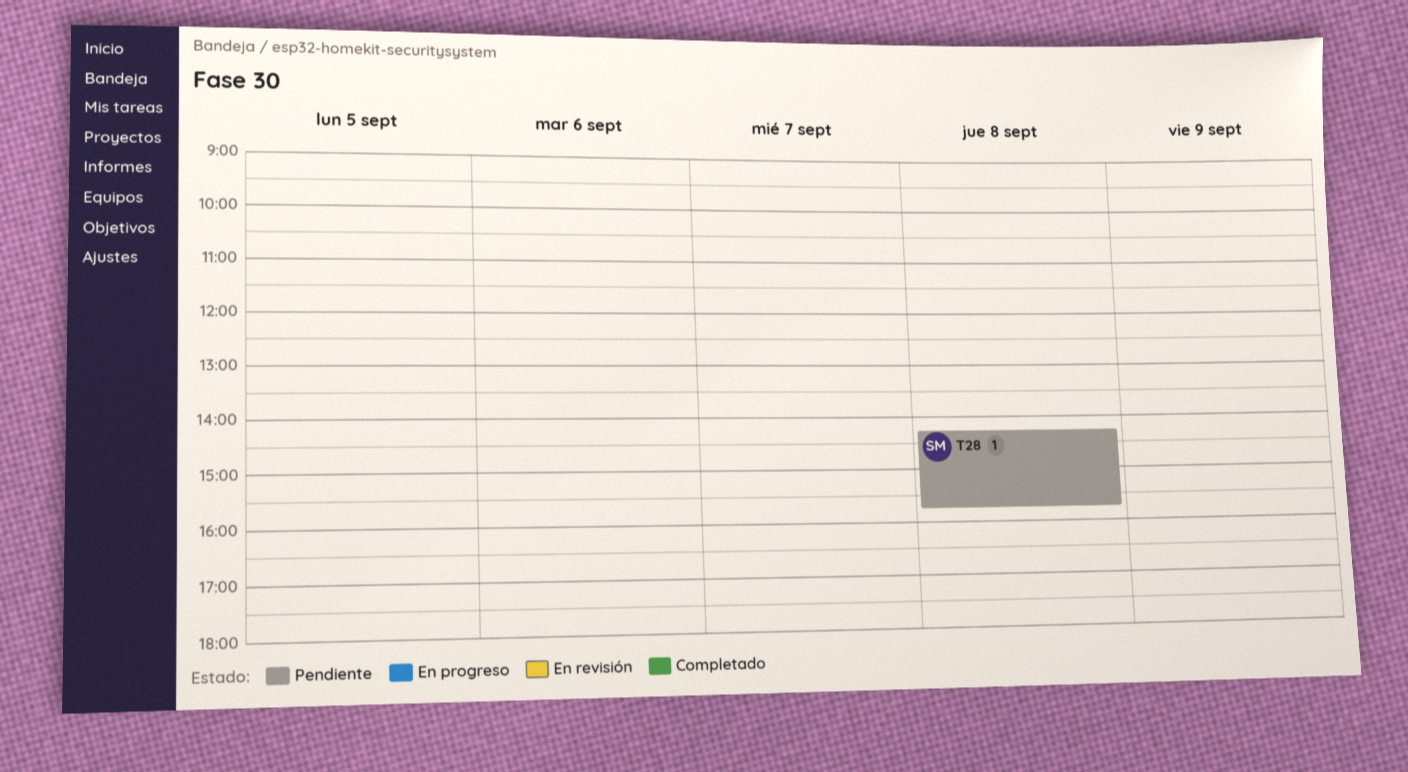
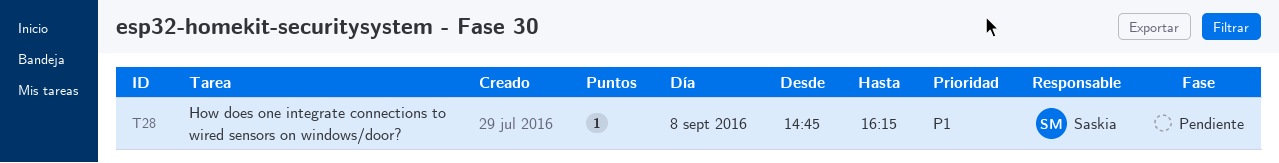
T28, begins: 14:15 -> 14:45
T28, ends: 15:45 -> 16:15

